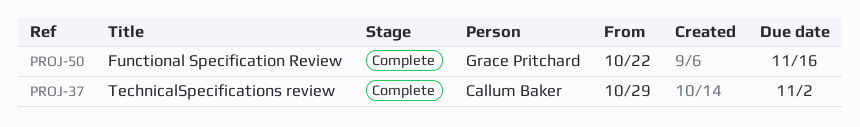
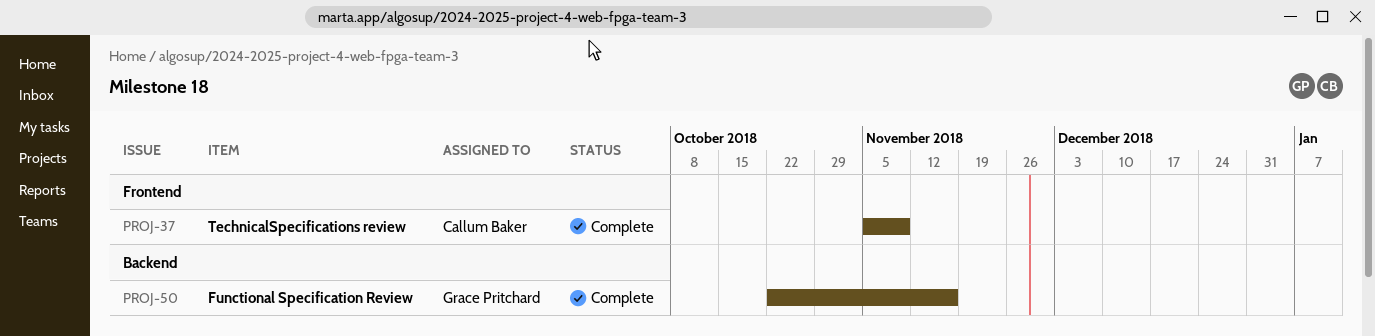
PROJ-37, start: Oct 29 -> Nov 5
PROJ-37, due: Nov 2 -> Nov 9

